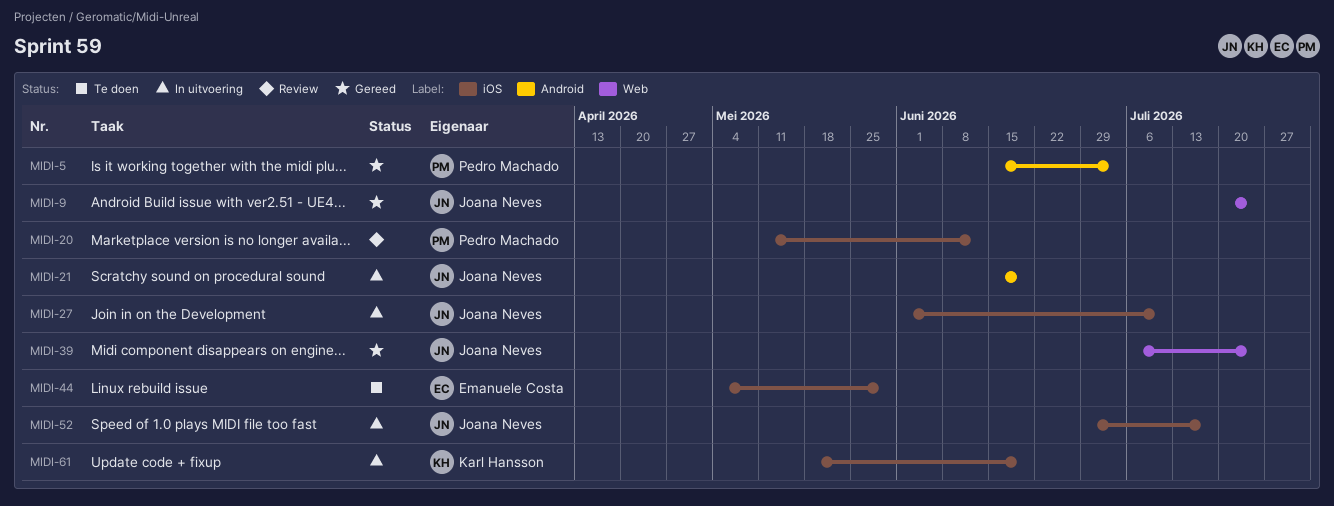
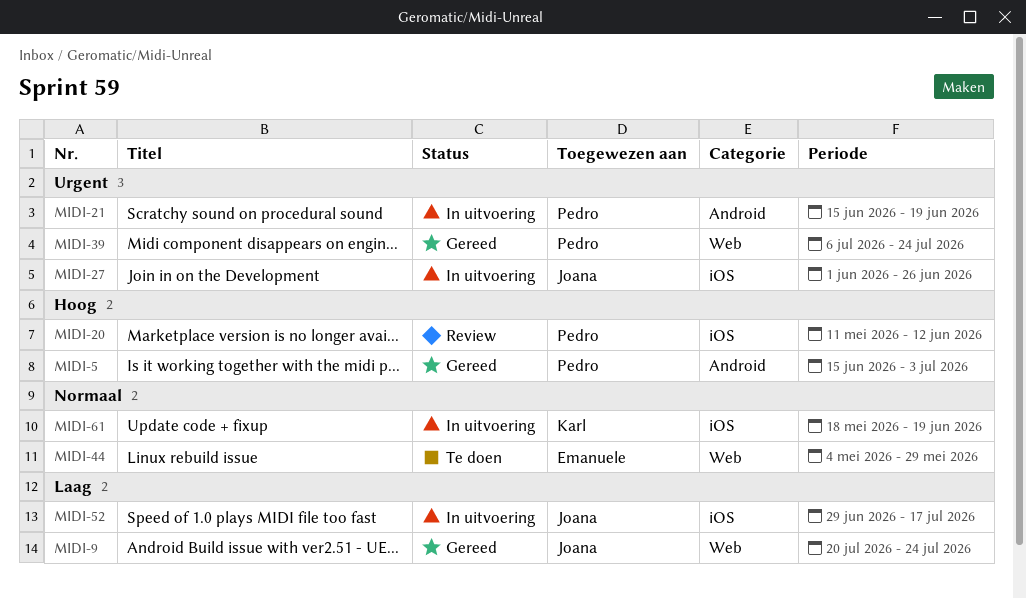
MIDI-21, owner: Joana Neves -> Pedro Machado
MIDI-27, due: Jul 10 -> Jun 26
MIDI-39, owner: Joana Neves -> Pedro Machado
MIDI-44, label: iOS -> Web

